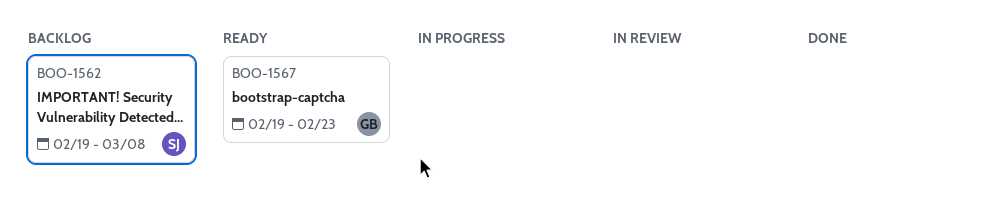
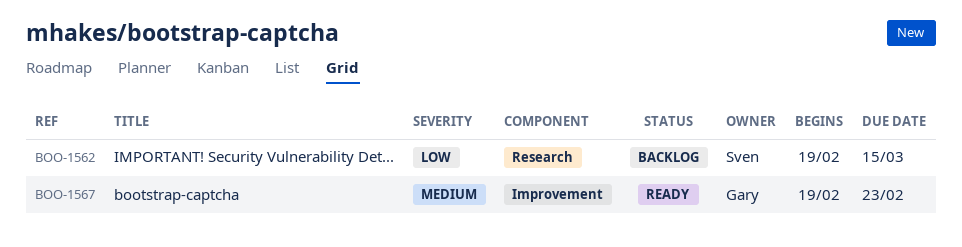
BOO-1562, due: Mar 8 -> Mar 15

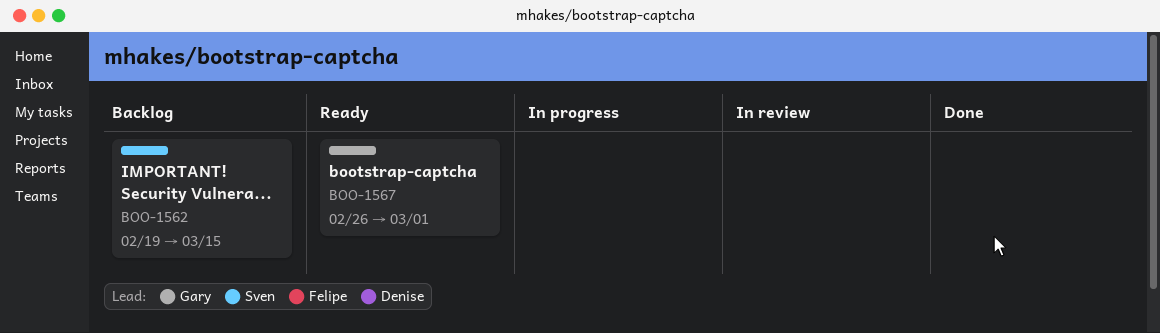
BOO-1567, start: Feb 19 -> Feb 26
BOO-1567, due: Feb 23 -> Mar 1

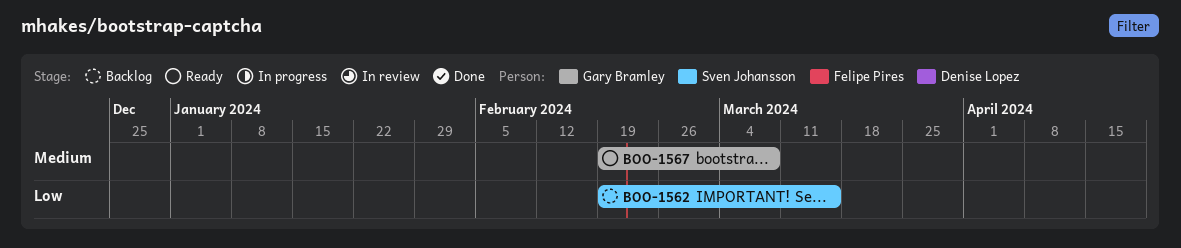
BOO-1567, start: Feb 26 -> Feb 19
BOO-1567, due: Mar 1 -> Mar 8

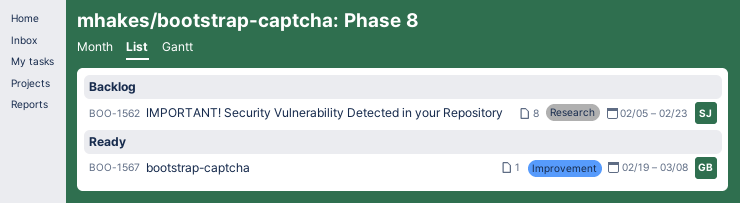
BOO-1562, start: Feb 19 -> Feb 5
BOO-1562, due: Mar 15 -> Feb 23

